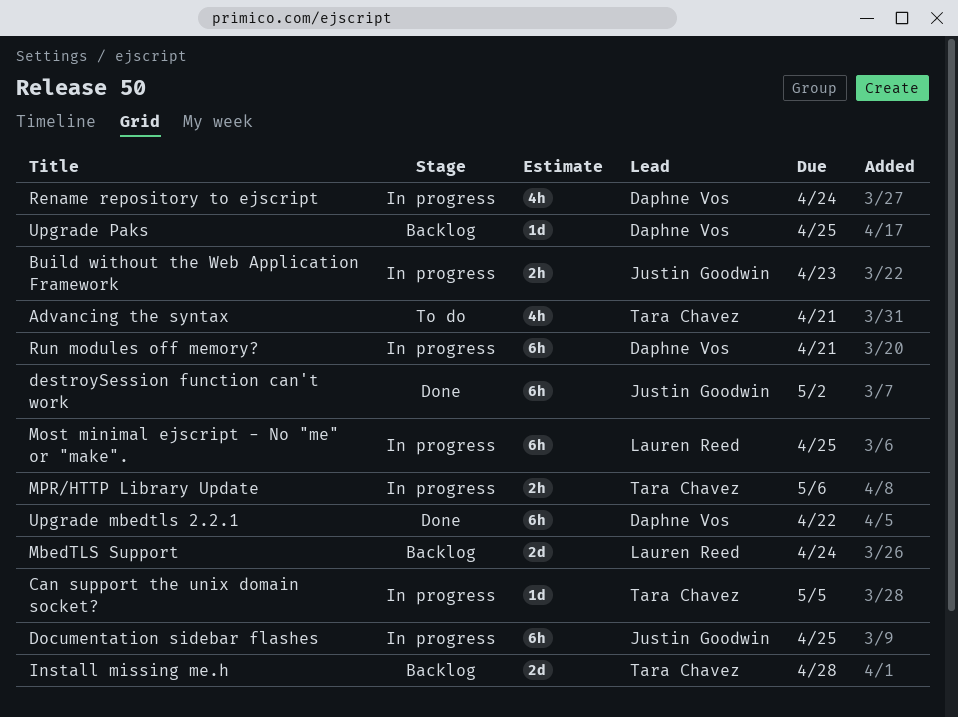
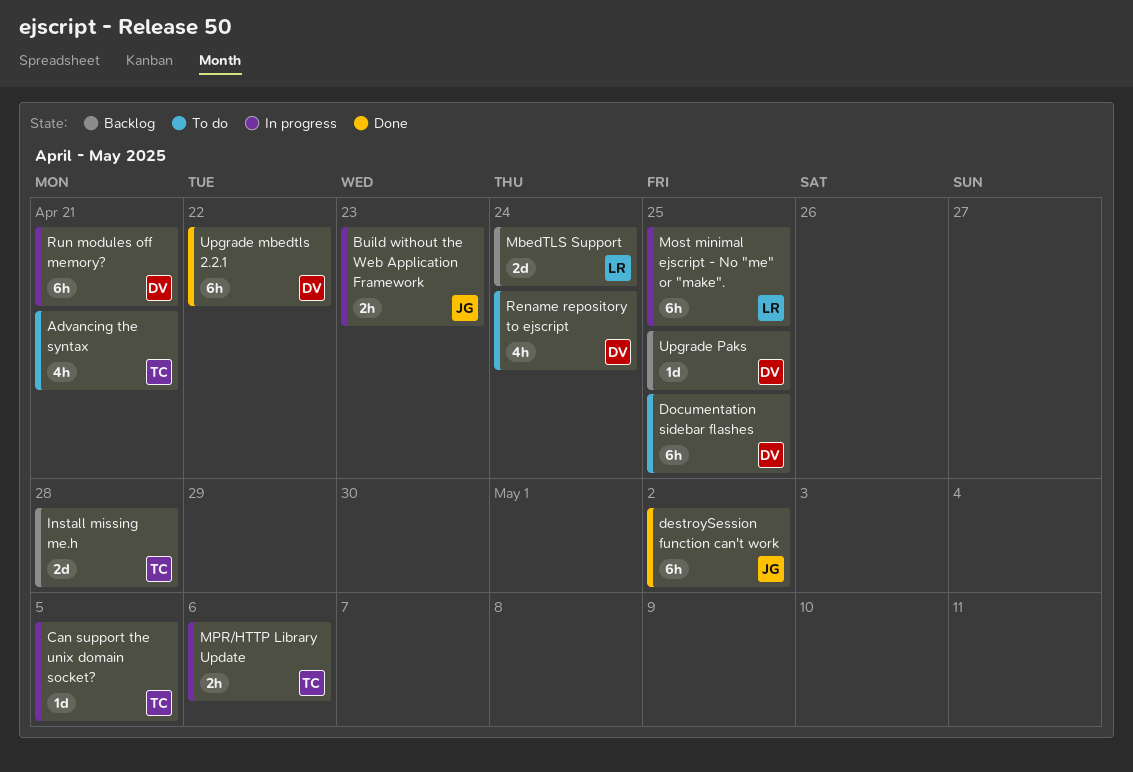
Documentation sidebar flashes, status: In progress -> To do
Documentation sidebar flashes, owner: Justin Goodwin -> Daphne Vos
Rename repository to ejscript, status: In progress -> To do

